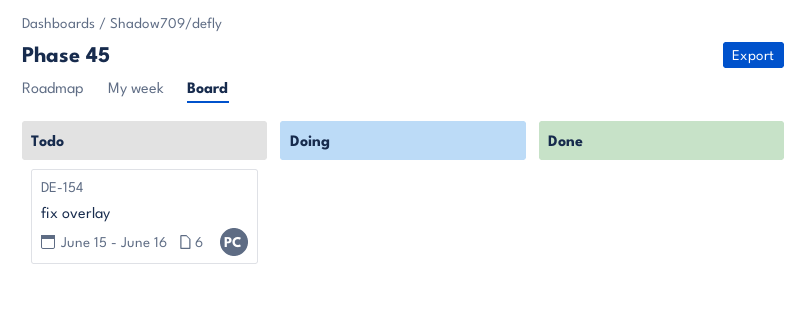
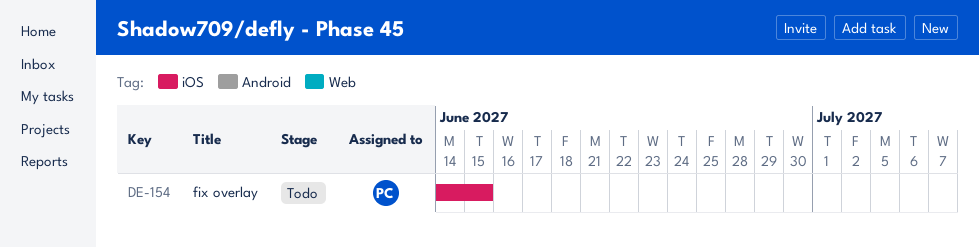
DE-154, start: Jun 15 -> Jun 14
DE-154, due: Jun 16 -> Jun 15

